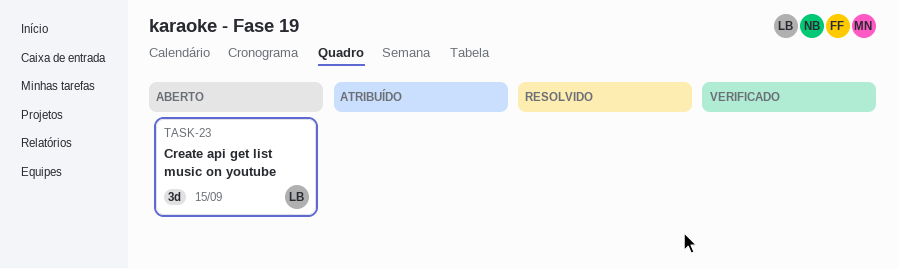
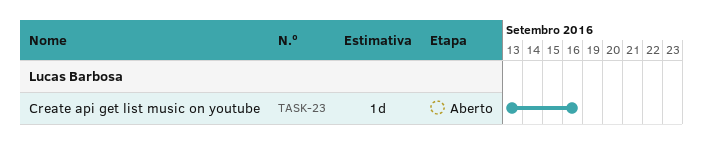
TASK-23, estimate: 3d -> 1d
TASK-23, due: Sep 15 -> Sep 16

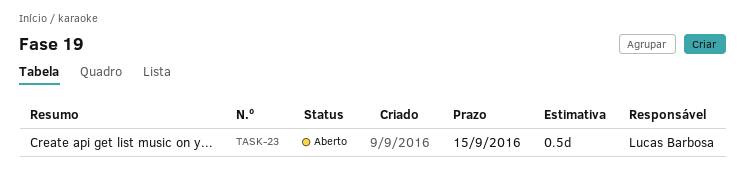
TASK-23, estimate: 1d -> 0.5d
TASK-23, due: Sep 16 -> Sep 15

